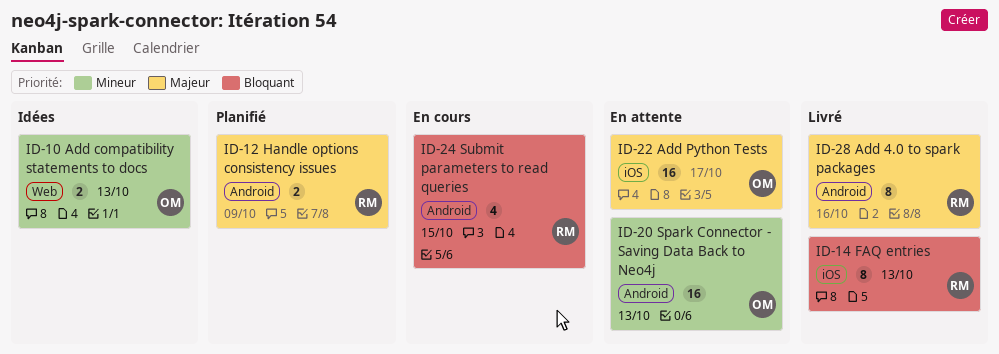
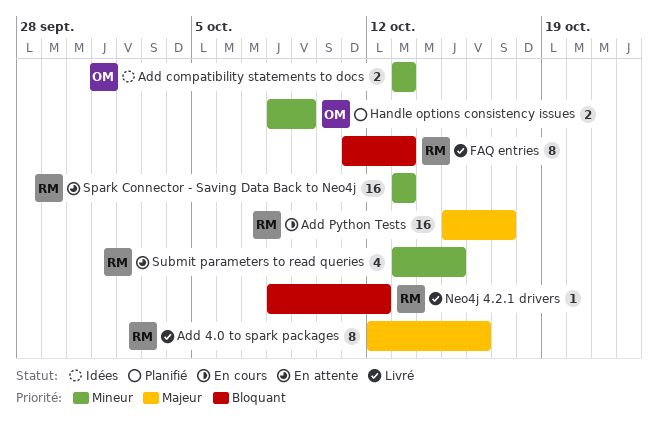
Add Python Tests, status: En attente -> En cours
Add Python Tests, owner: OM -> RM
Handle options consistency issues, owner: RM -> OM
Handle options consistency issues, priority: Majeur -> Mineur
Neo4j 4.2.1 drivers: none -> present
Spark Connector - Saving Data Back to Neo4j, owner: OM -> RM
Submit parameters to read queries, status: En cours -> En attente
Submit parameters to read queries, priority: Bloquant -> Mineur

